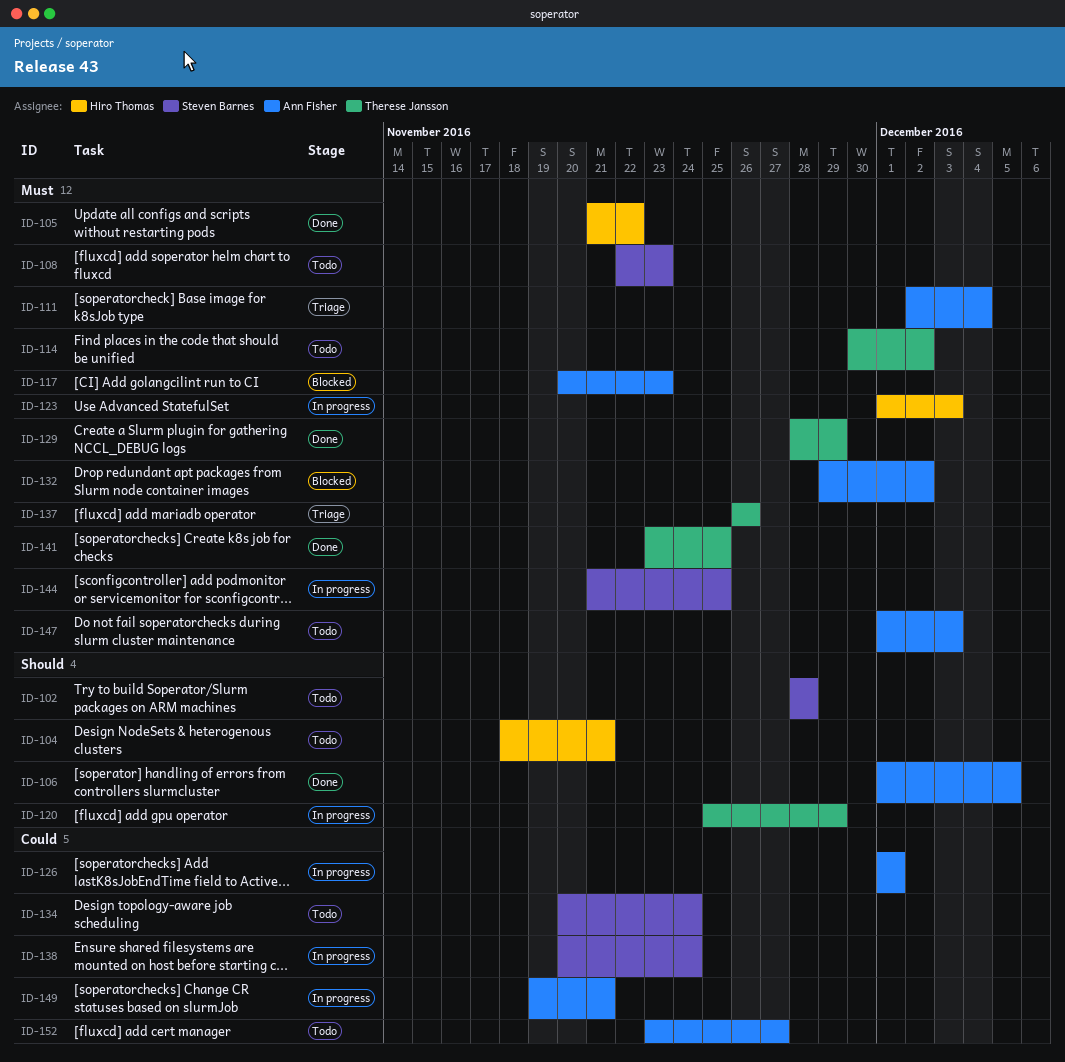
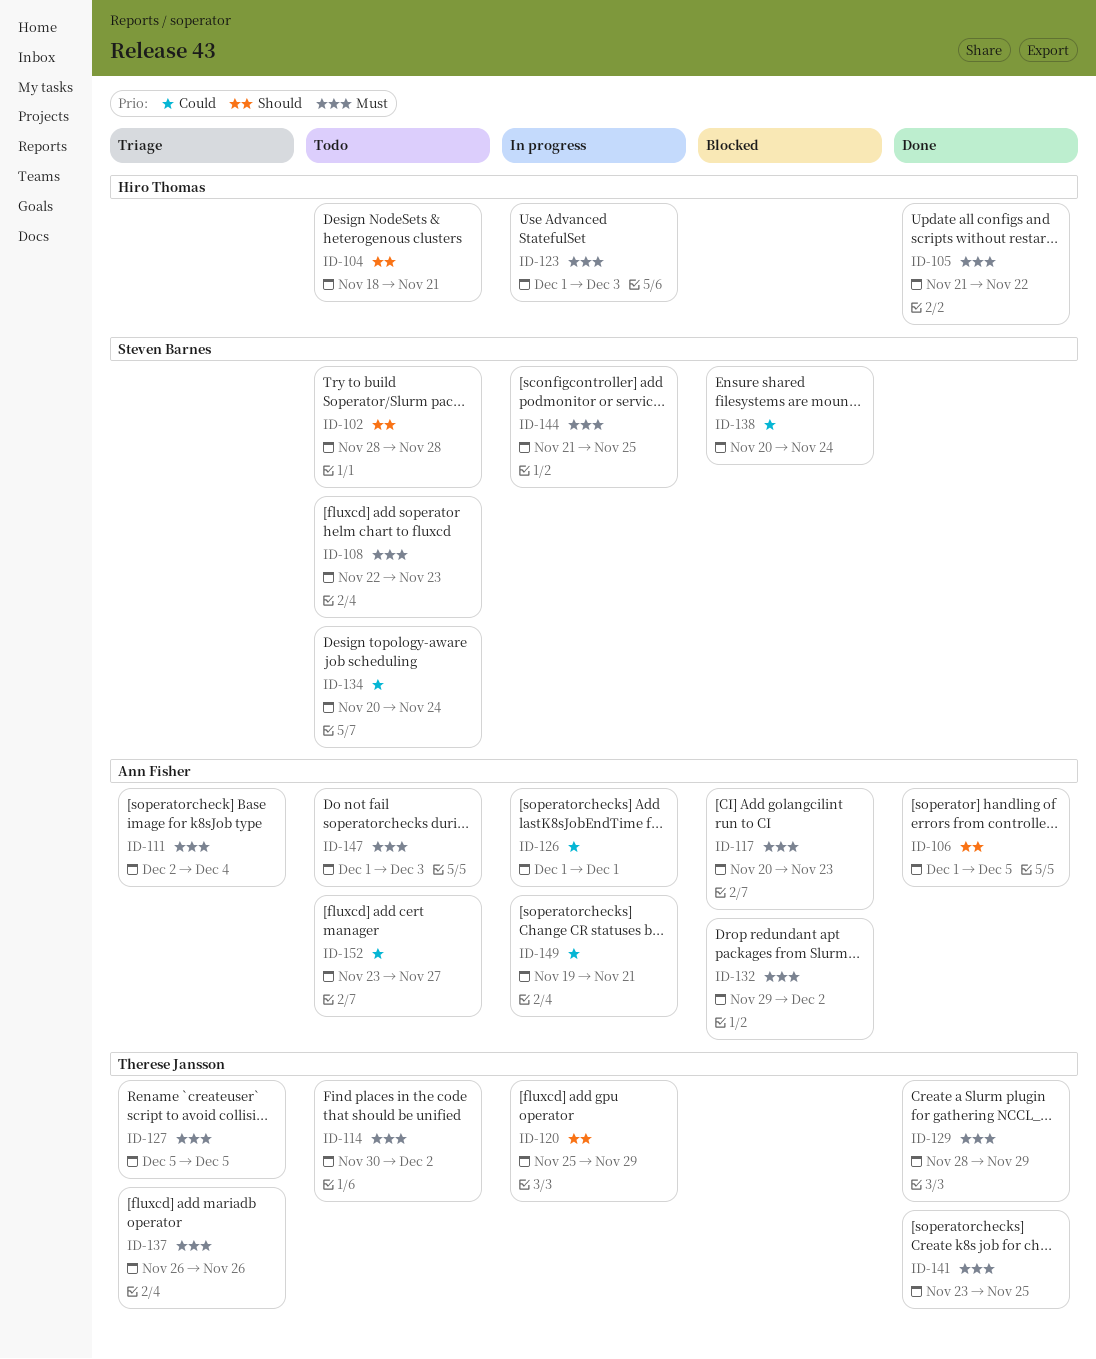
ID-127: none -> present
ID-138, status: In progress -> Blocked

